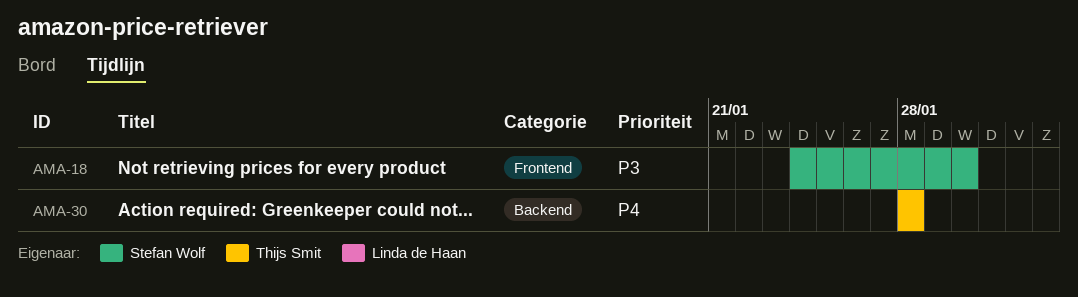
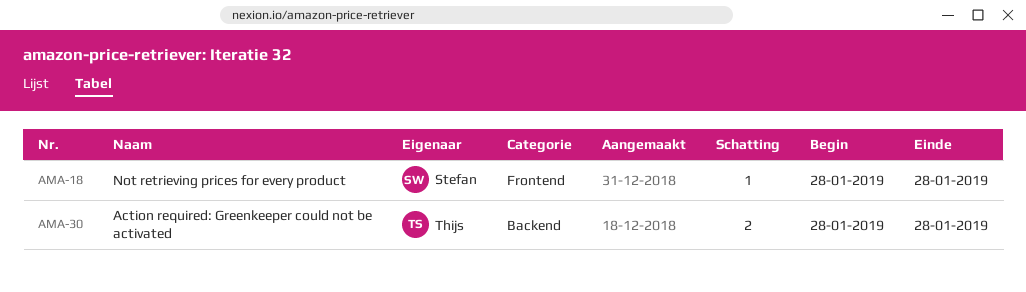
AMA-18, start: Jan 24 -> Jan 28
AMA-18, due: Jan 30 -> Jan 28

